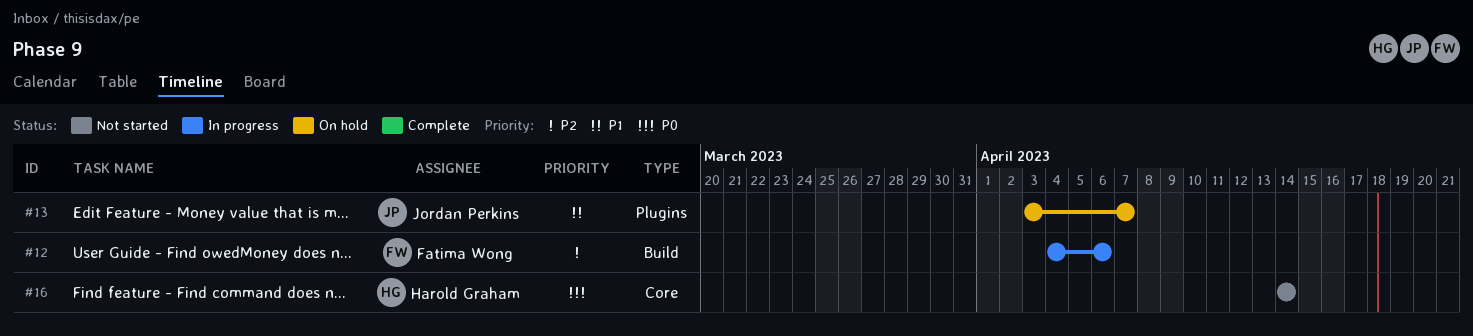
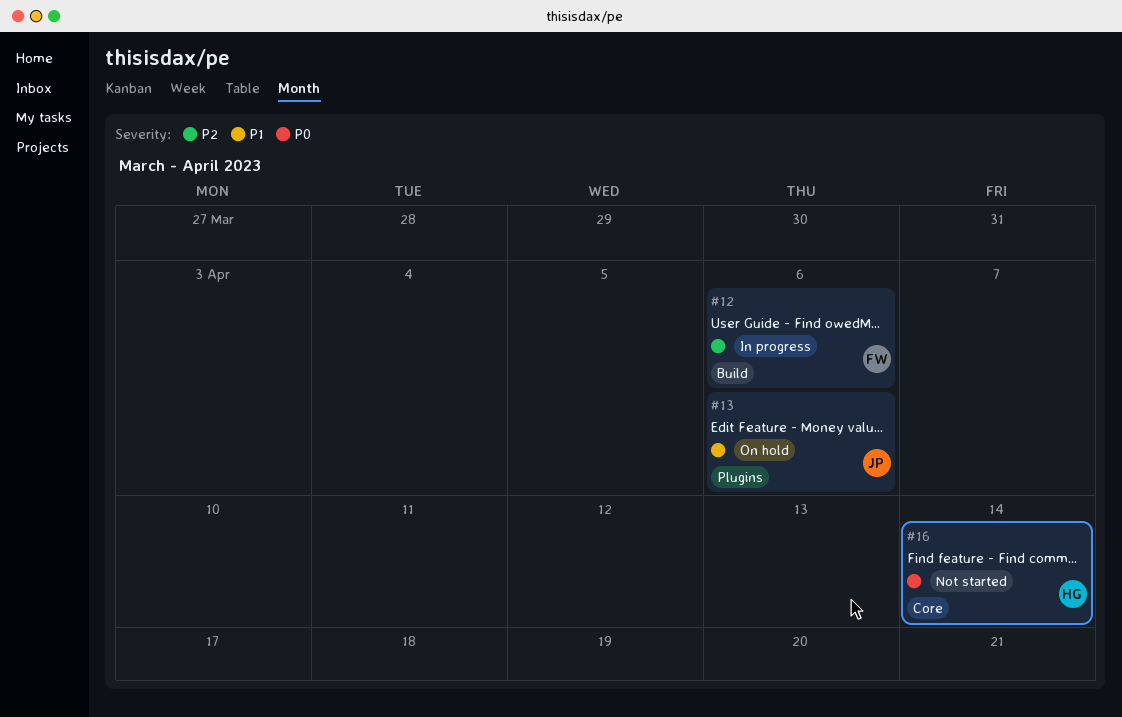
#13, due: Apr 7 -> Apr 6

